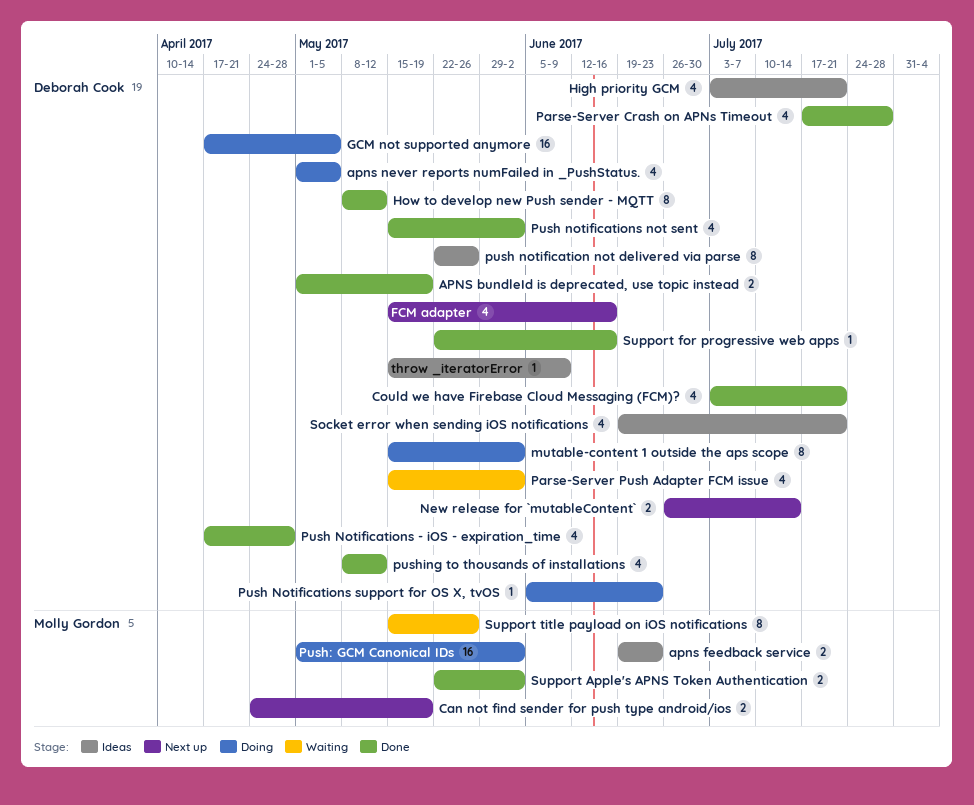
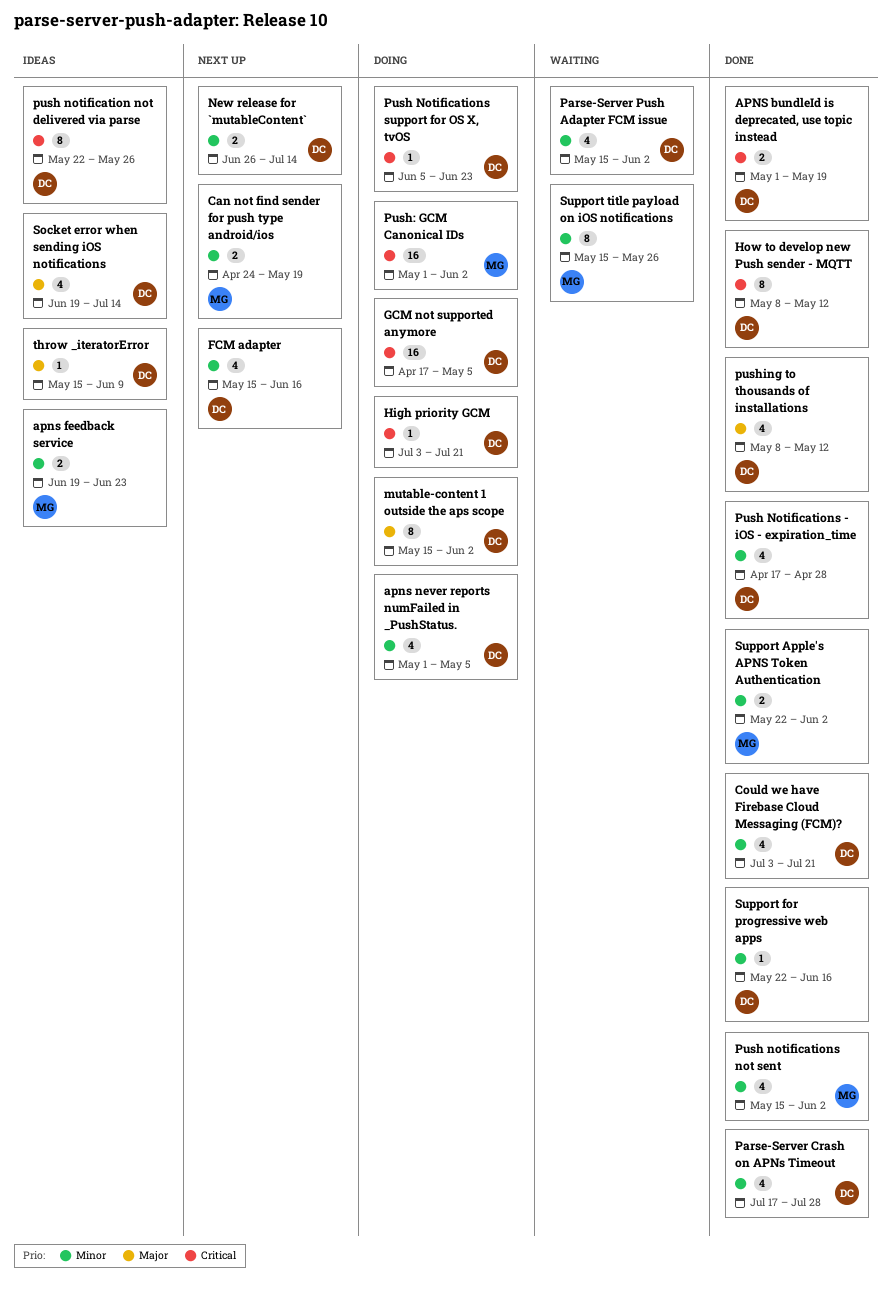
High priority GCM, status: Ideas -> Doing
High priority GCM, estimate: 4 -> 1
Push notifications not sent, owner: Deborah Cook -> Molly Gordon
Socket error when sending iOS notifications, due: Jul 21 -> Jul 14

